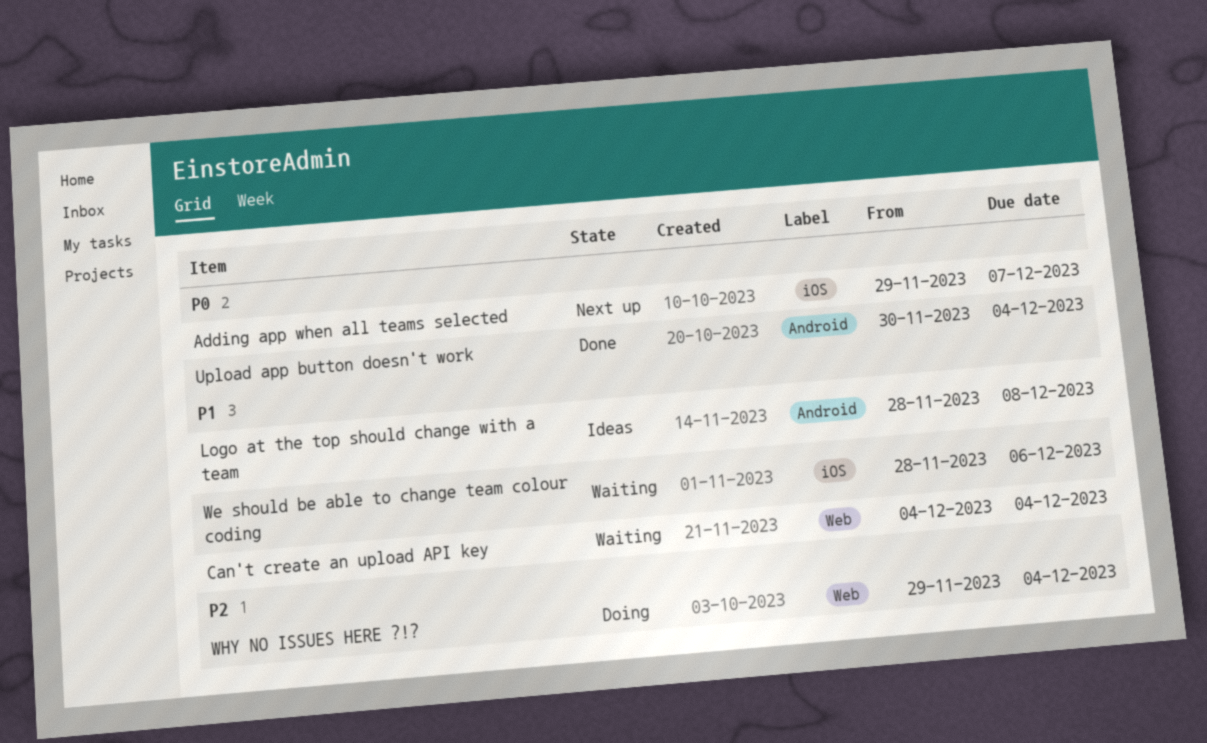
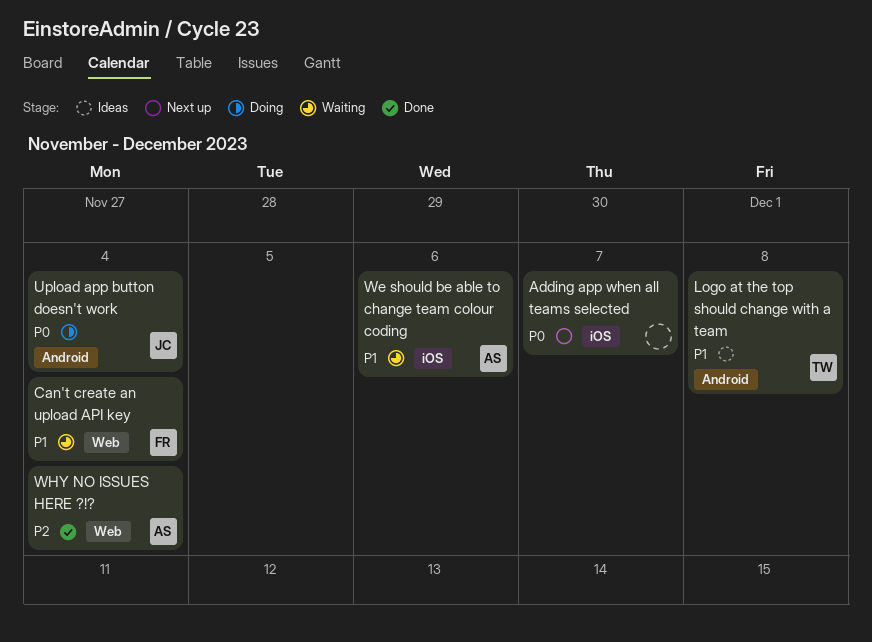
Upload app button doesn't work, status: Done -> Doing
WHY NO ISSUES HERE ?!?, status: Doing -> Done

